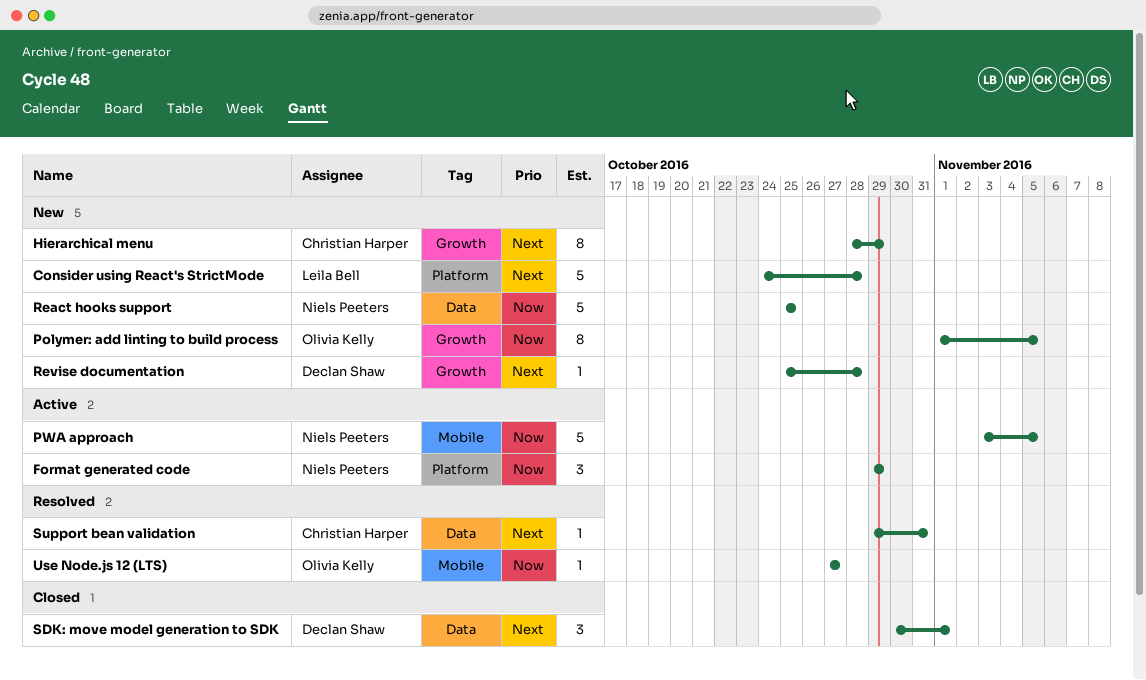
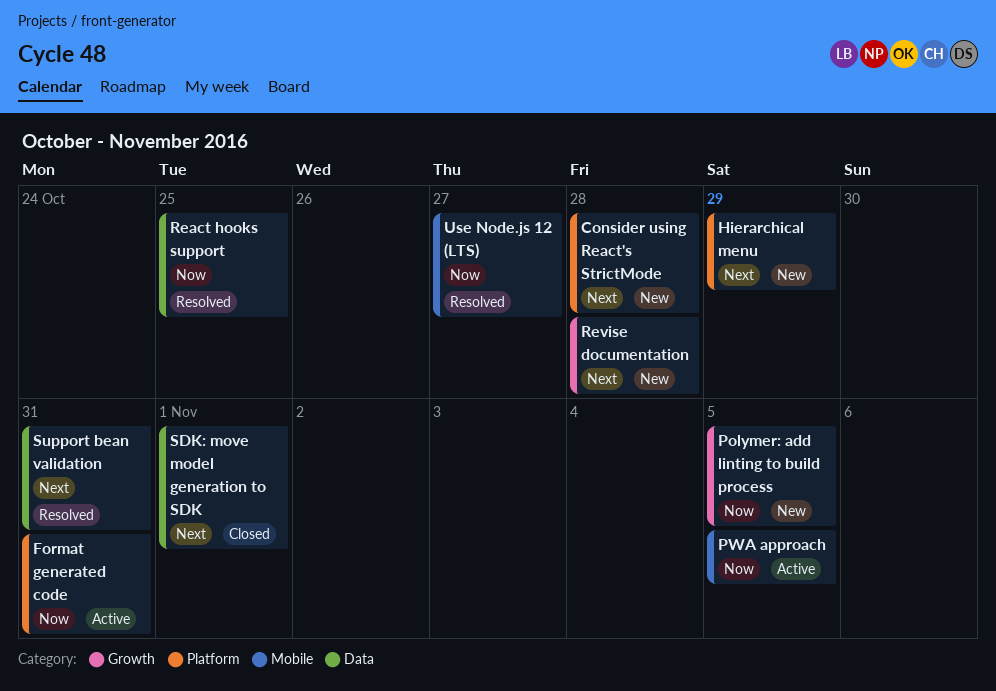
Format generated code, due: Oct 29 -> Oct 31
Hierarchical menu, label: Growth -> Platform
React hooks support, status: New -> Resolved

